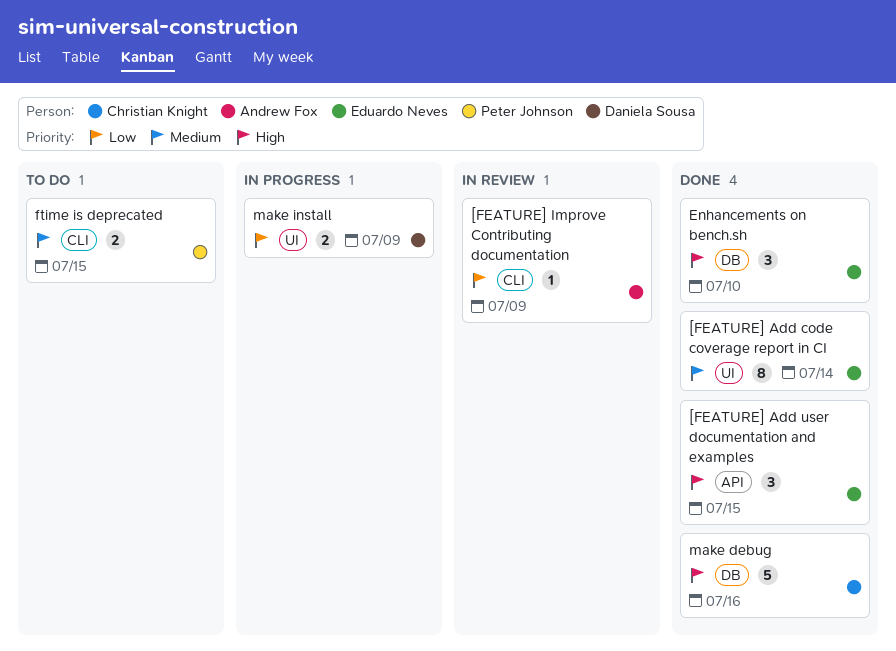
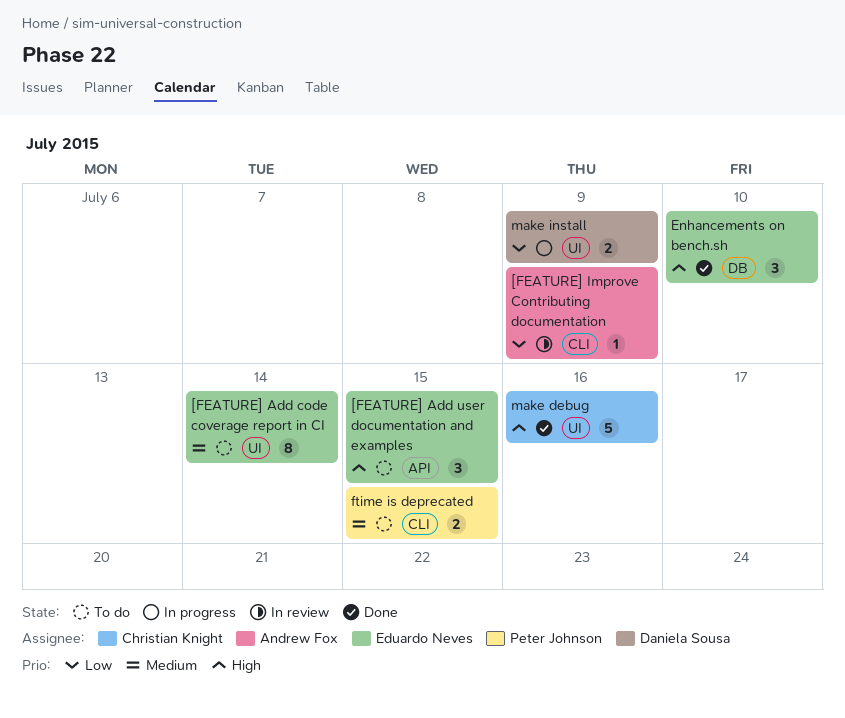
[FEATURE] Add code coverage report in CI, status: Done -> To do
[FEATURE] Add user documentation and examples, status: Done -> To do
make debug, label: DB -> UI

